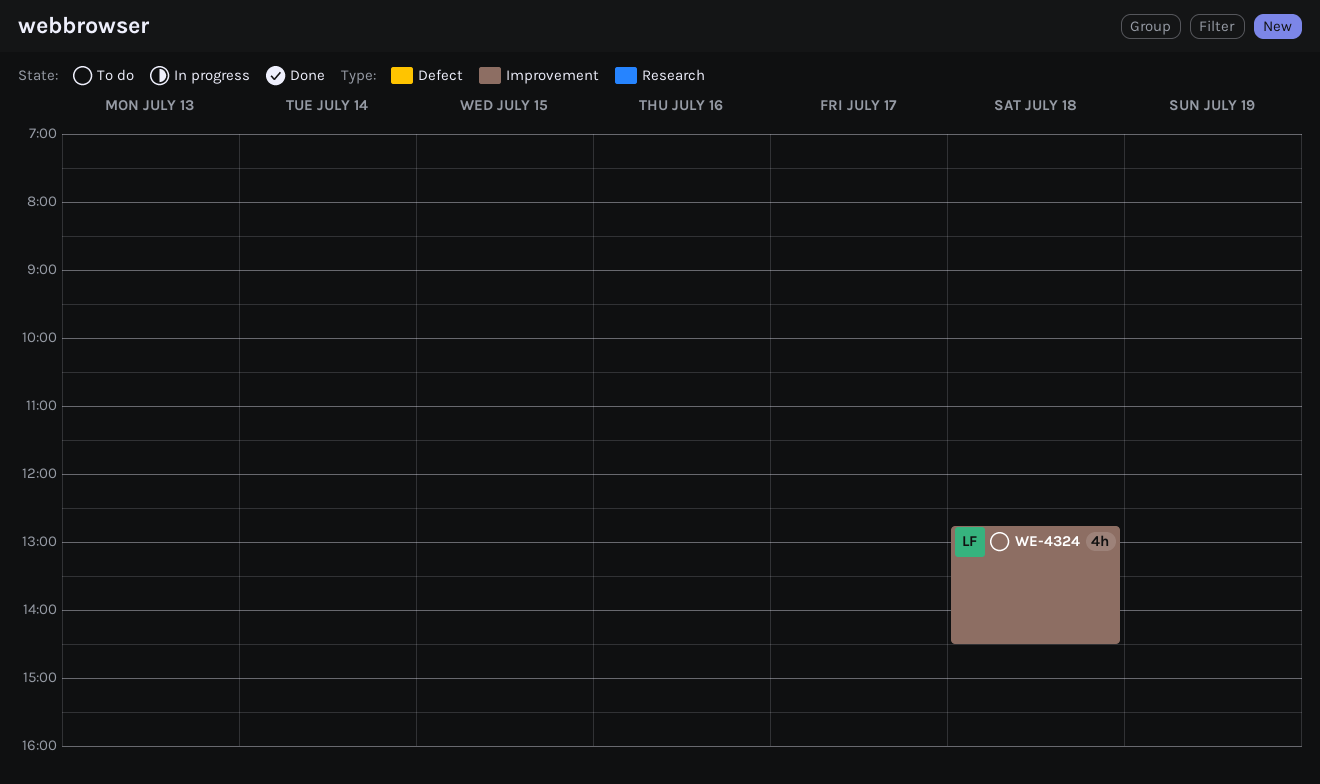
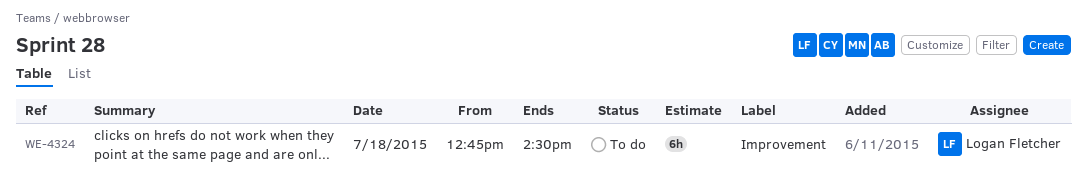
WE-4324, estimate: 4h -> 6h

